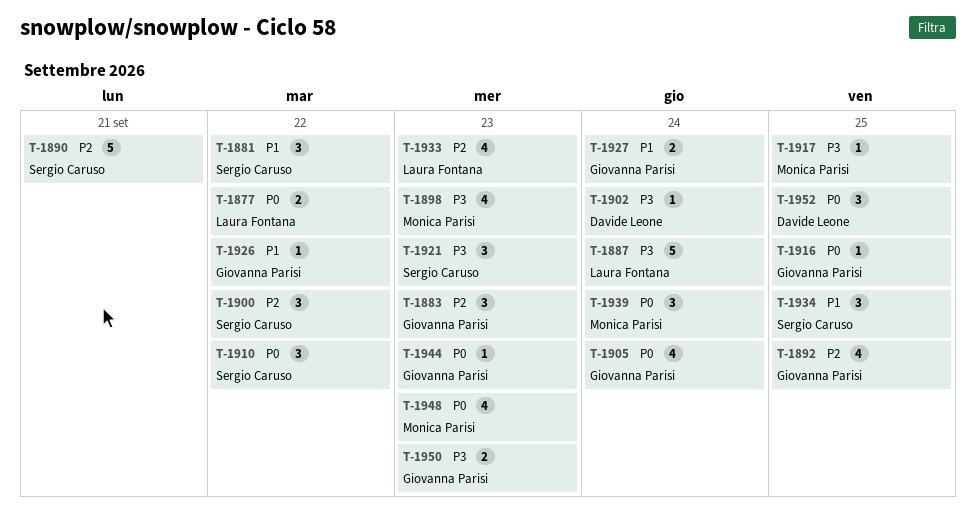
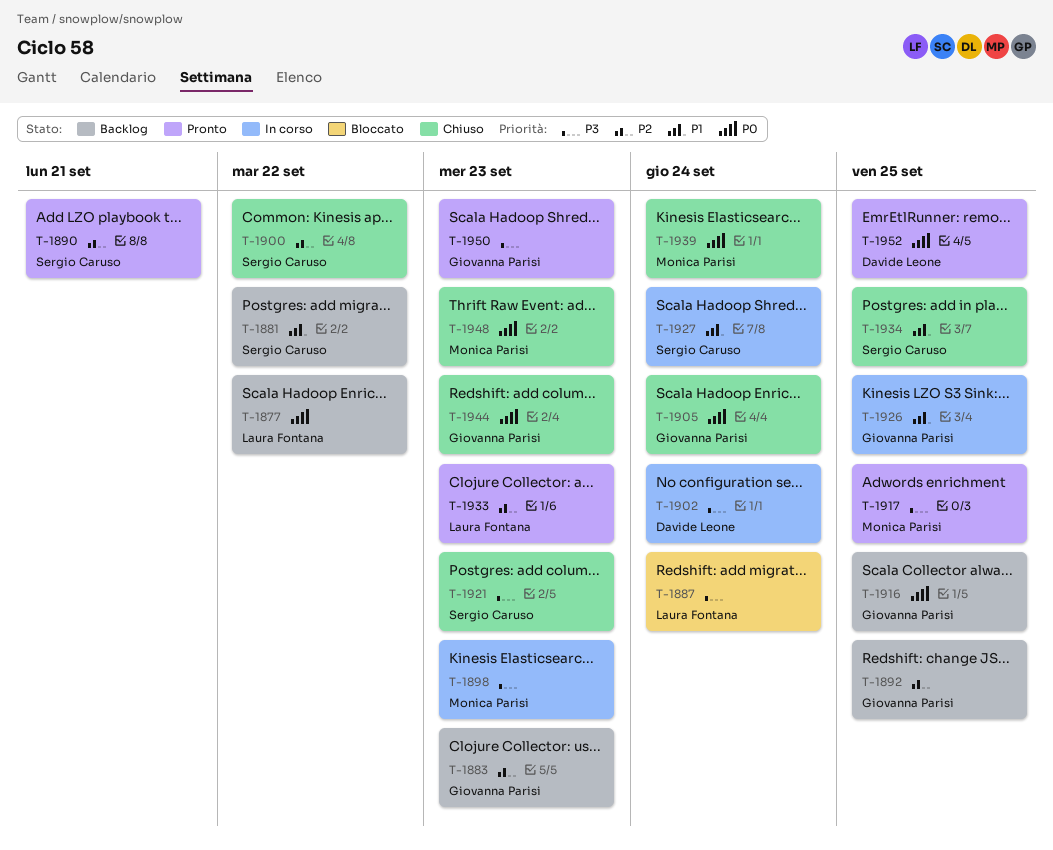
T-1910: present -> none
T-1926, due: Sep 22 -> Sep 25
T-1927, owner: Giovanna Parisi -> Sergio Caruso

